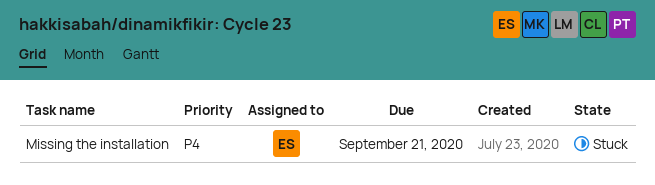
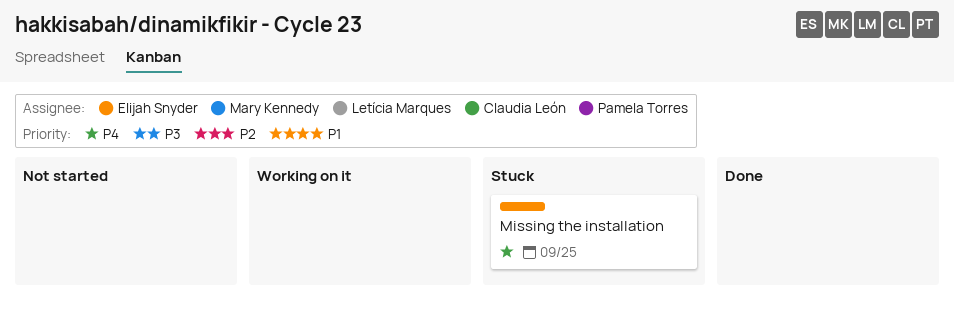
Missing the installation, due: Sep 21 -> Sep 25

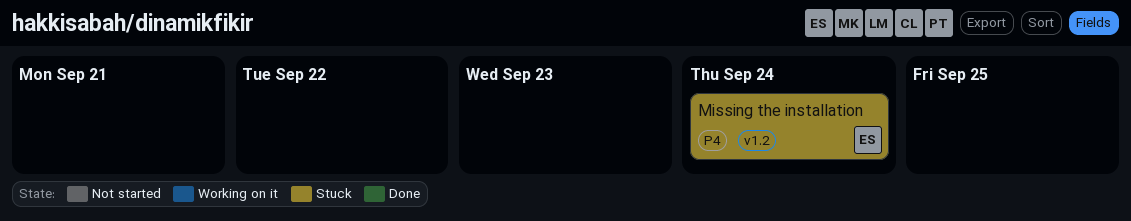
Missing the installation, due: Sep 25 -> Sep 24

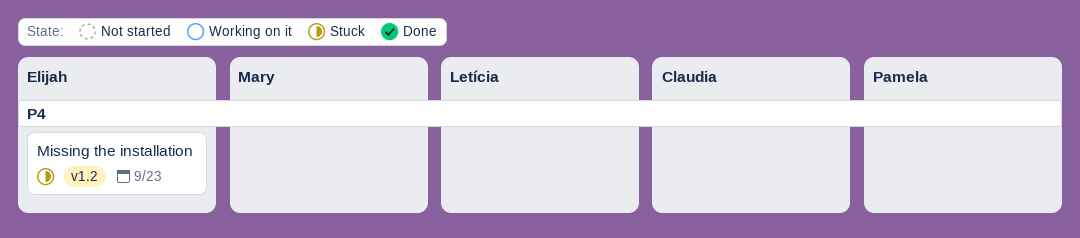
Missing the installation, due: Sep 24 -> Sep 23

